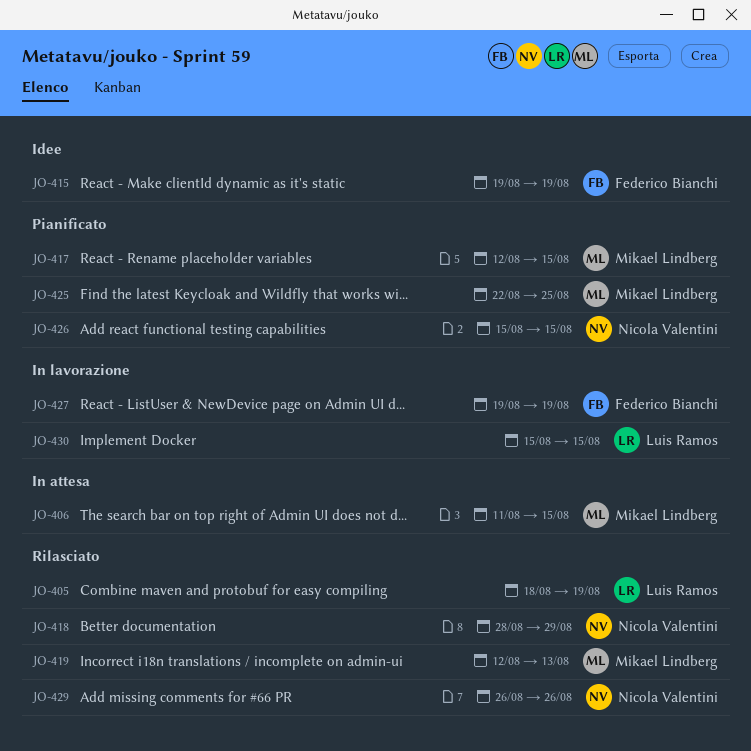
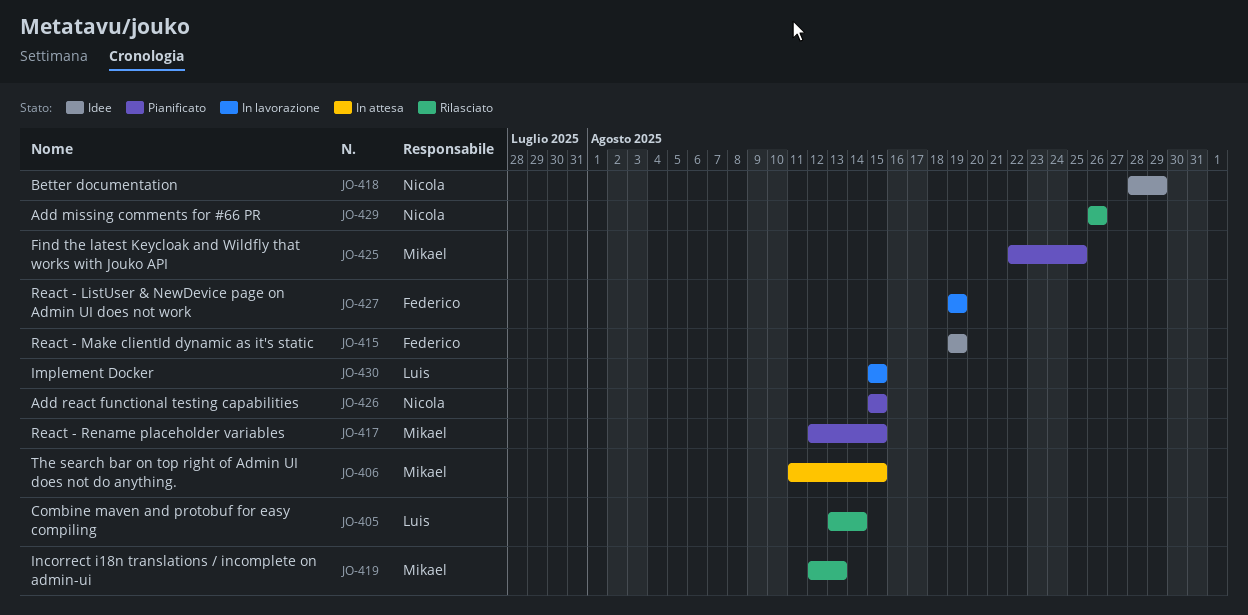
JO-405, start: Aug 18 -> Aug 13
JO-405, due: Aug 19 -> Aug 14
JO-418, status: Rilasciato -> Idee

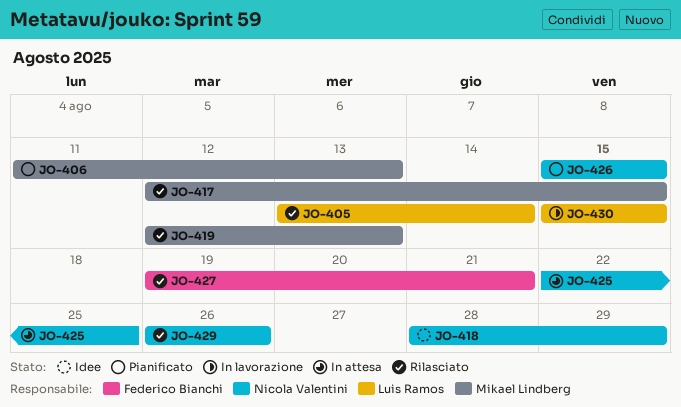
JO-406, status: In attesa -> Pianificato
JO-406, due: Aug 15 -> Aug 13
JO-415: present -> none
JO-417, status: Pianificato -> Rilasciato
JO-425, status: Pianificato -> In attesa
JO-425, owner: Mikael Lindberg -> Nicola Valentini
JO-427, status: In lavorazione -> Rilasciato
JO-427, due: Aug 19 -> Aug 21

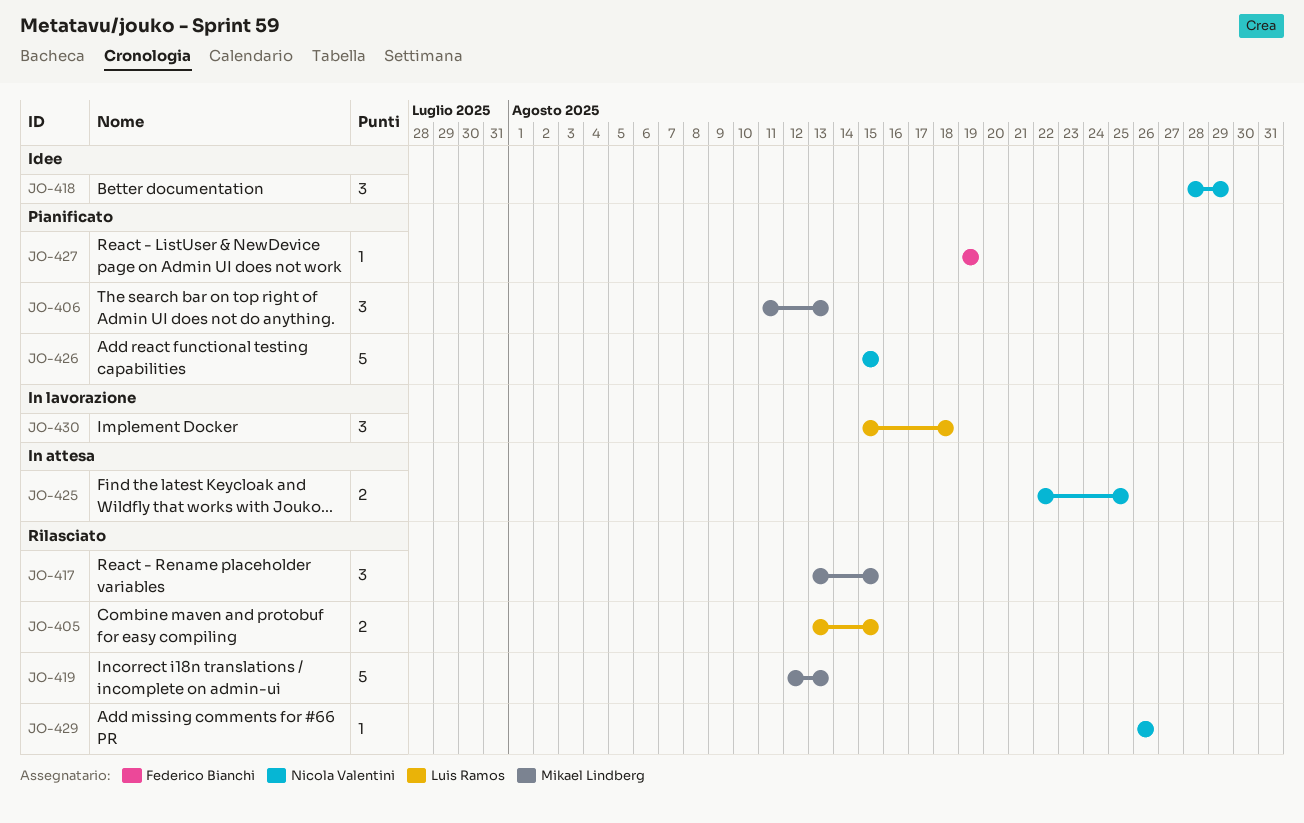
JO-405, due: Aug 14 -> Aug 15
JO-417, start: Aug 12 -> Aug 13
JO-427, status: Rilasciato -> Pianificato
JO-427, due: Aug 21 -> Aug 19
JO-430, due: Aug 15 -> Aug 18

